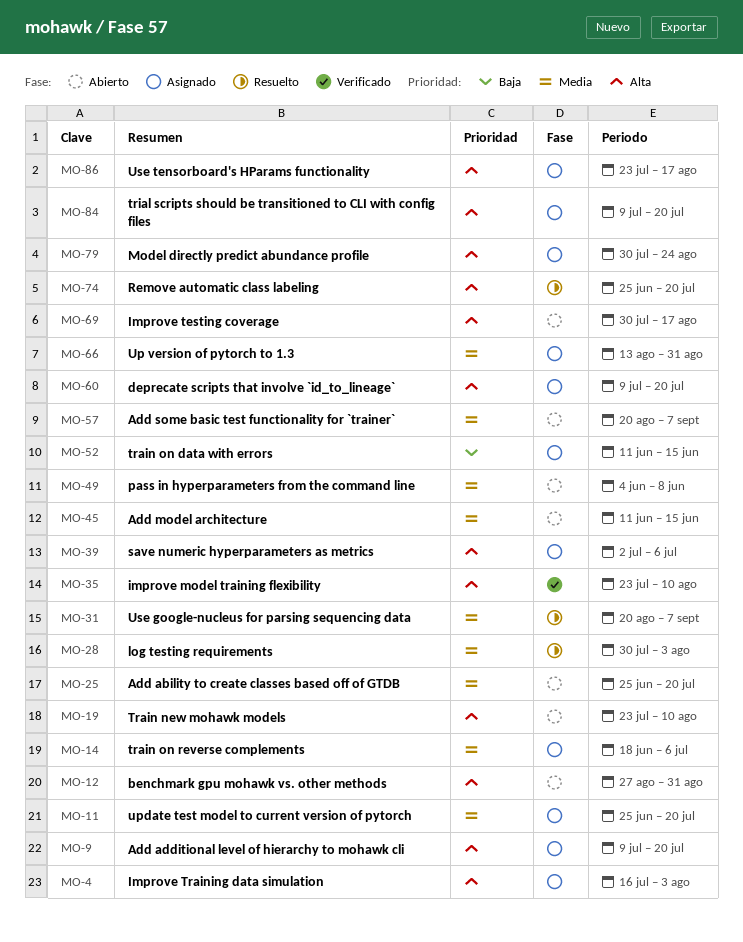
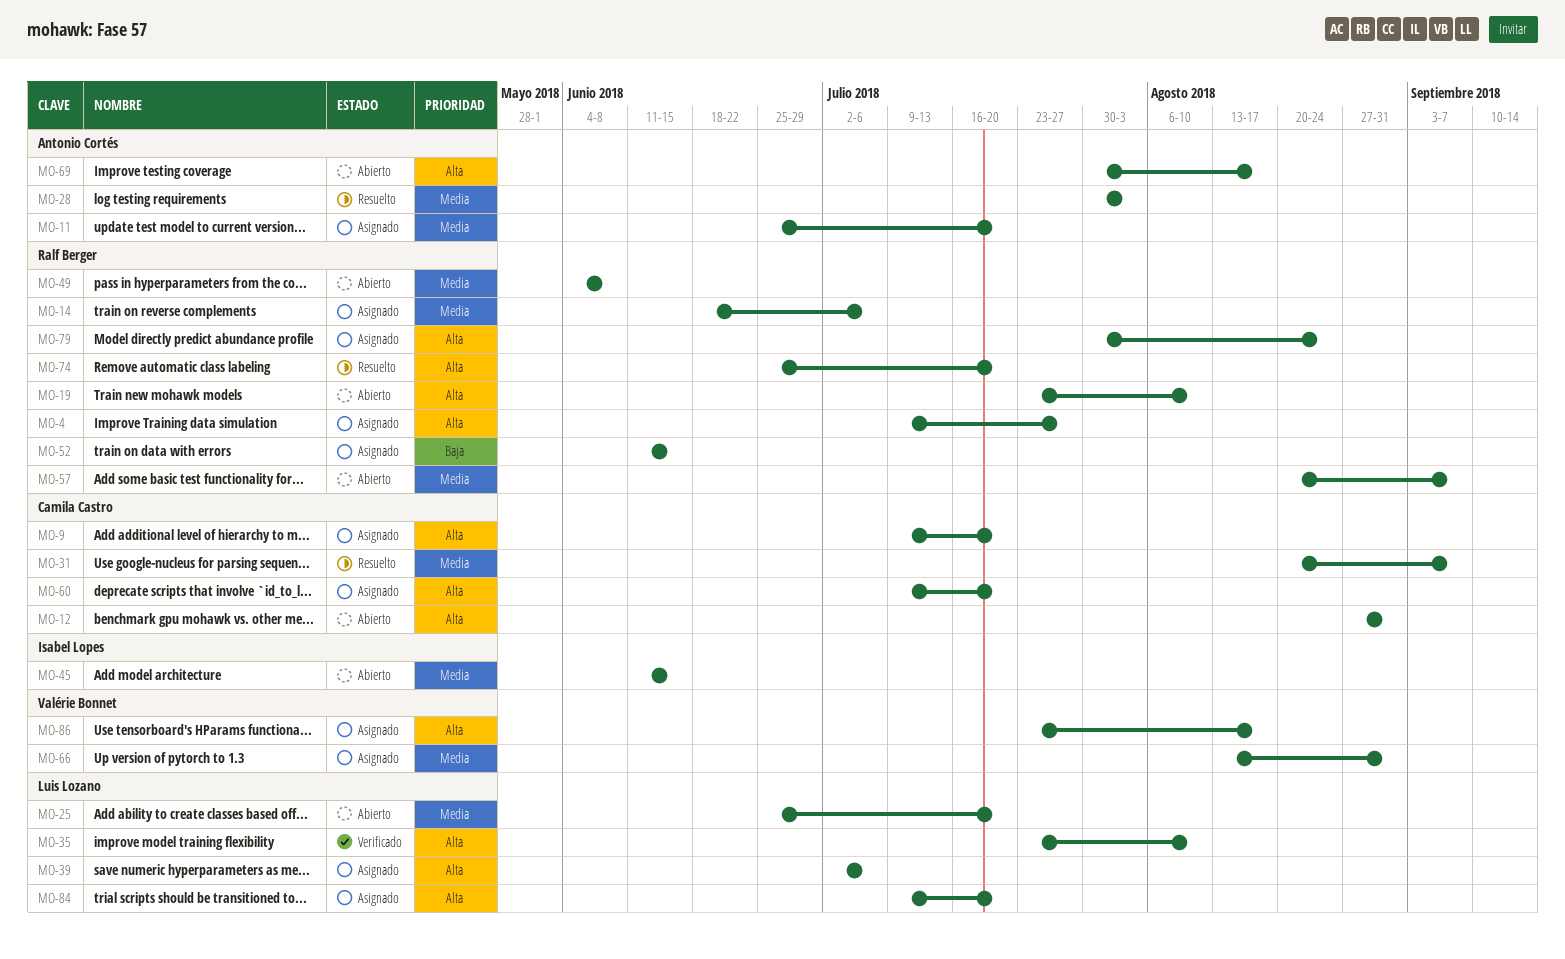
MO-4, start: Jul 16 -> Jul 9
MO-4, due: Aug 3 -> Jul 27

